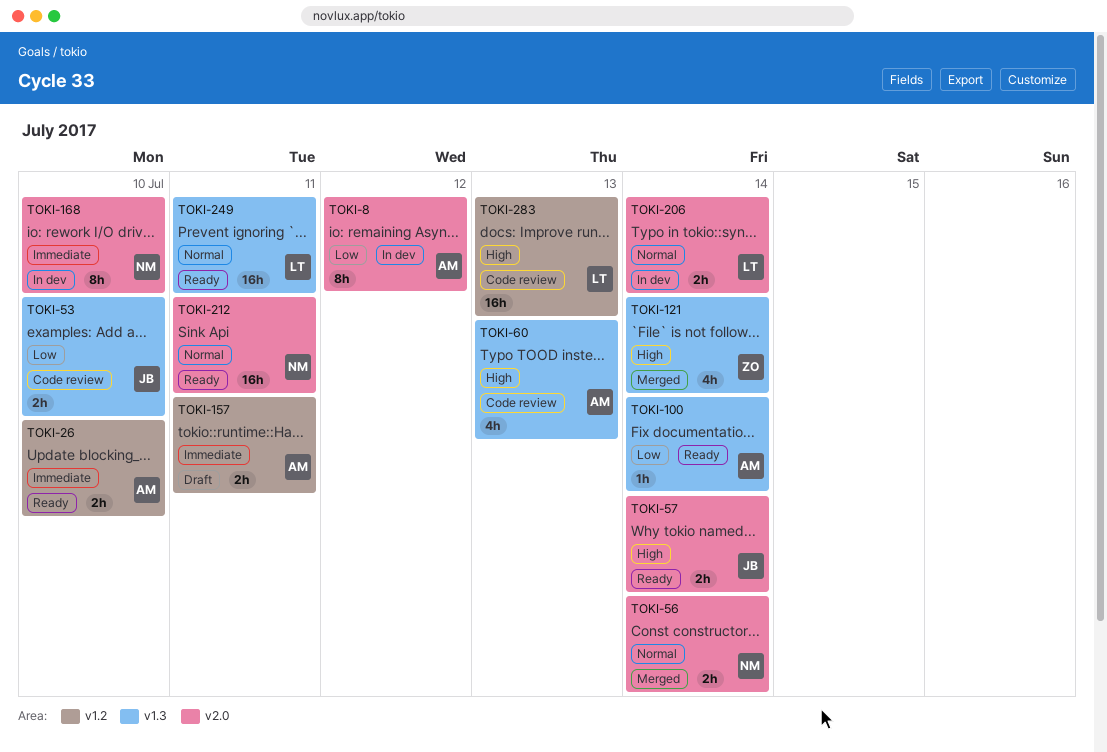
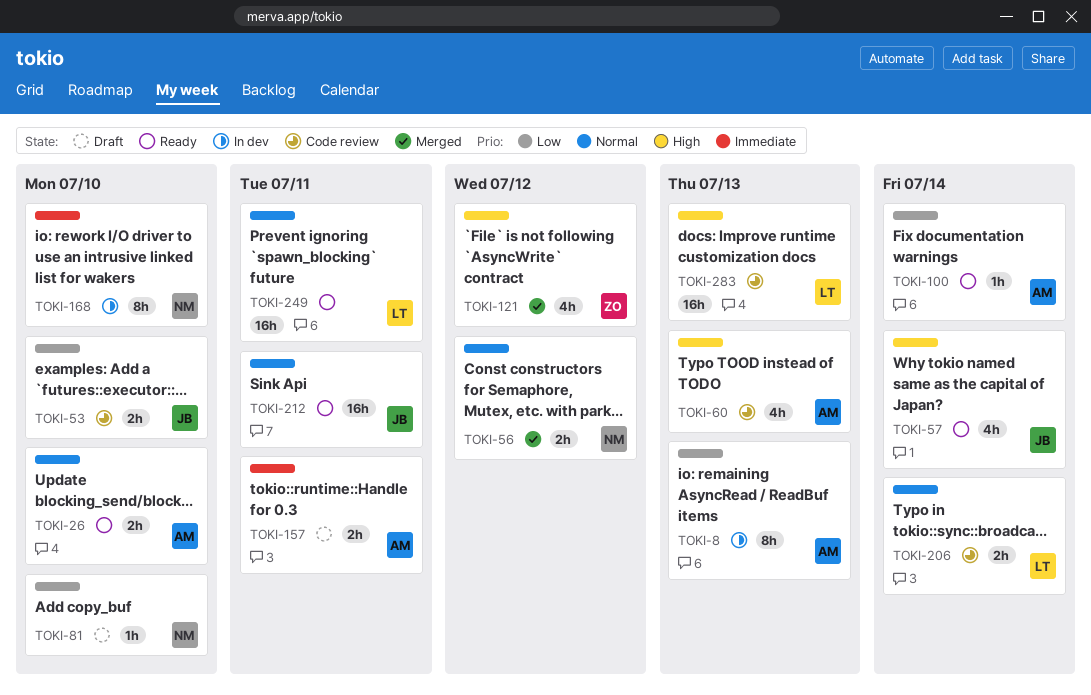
TOKI-8, due: Jul 12 -> Jul 13
TOKI-26, priority: Immediate -> Normal
TOKI-56, due: Jul 14 -> Jul 12
TOKI-57, estimate: 2h -> 4h
TOKI-81: none -> present
TOKI-121, due: Jul 14 -> Jul 12
TOKI-206, status: In dev -> Code review
TOKI-212, owner: NM -> JB

